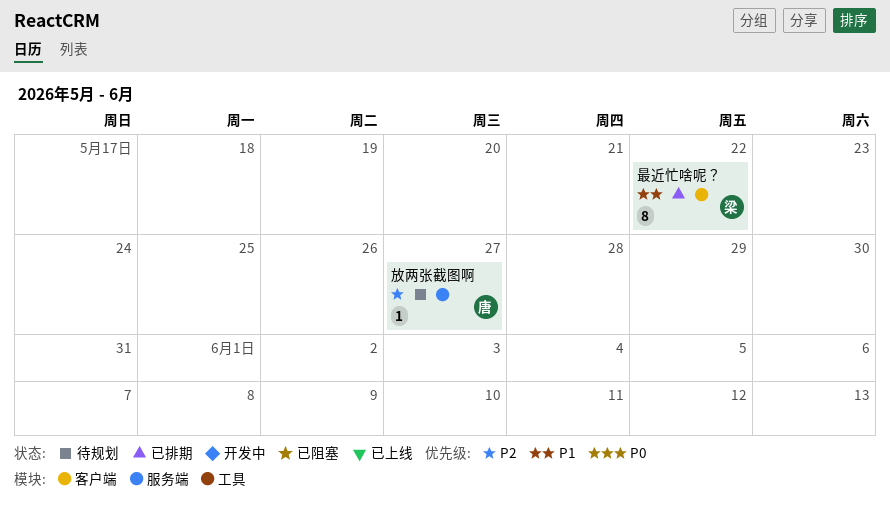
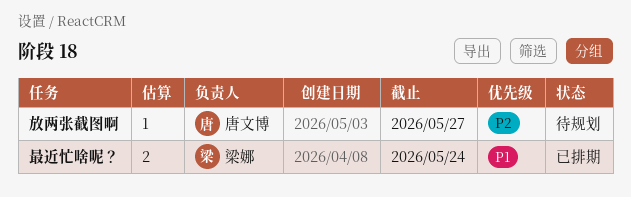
最近忙啥呢？, estimate: 8 -> 2
最近忙啥呢？, due: May 22 -> May 24

